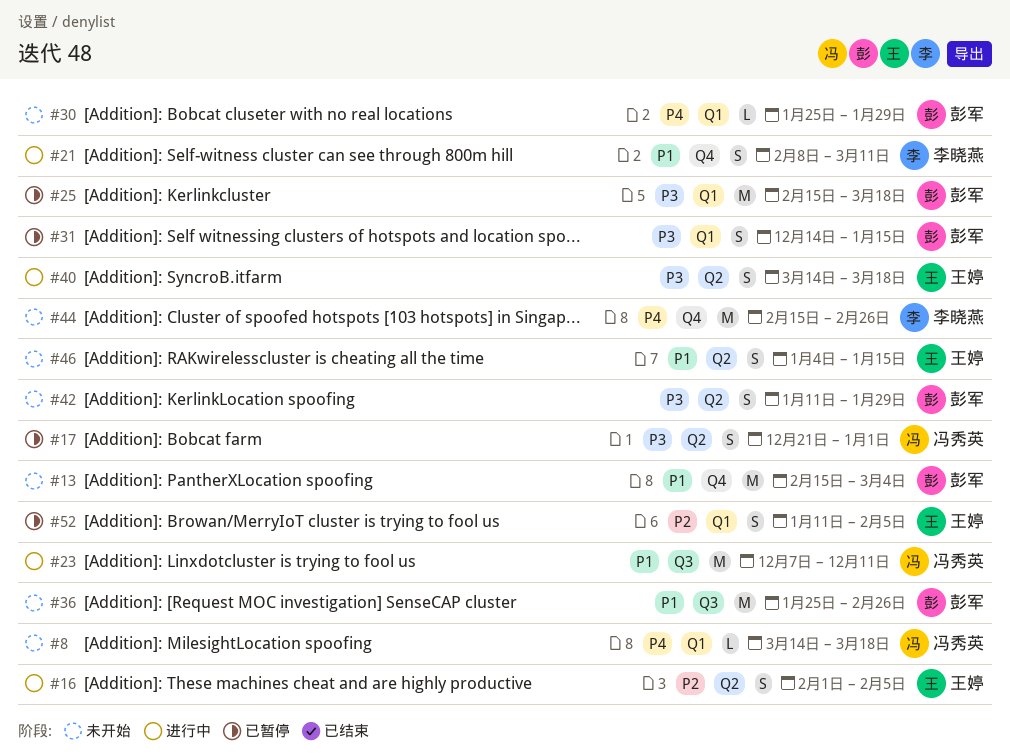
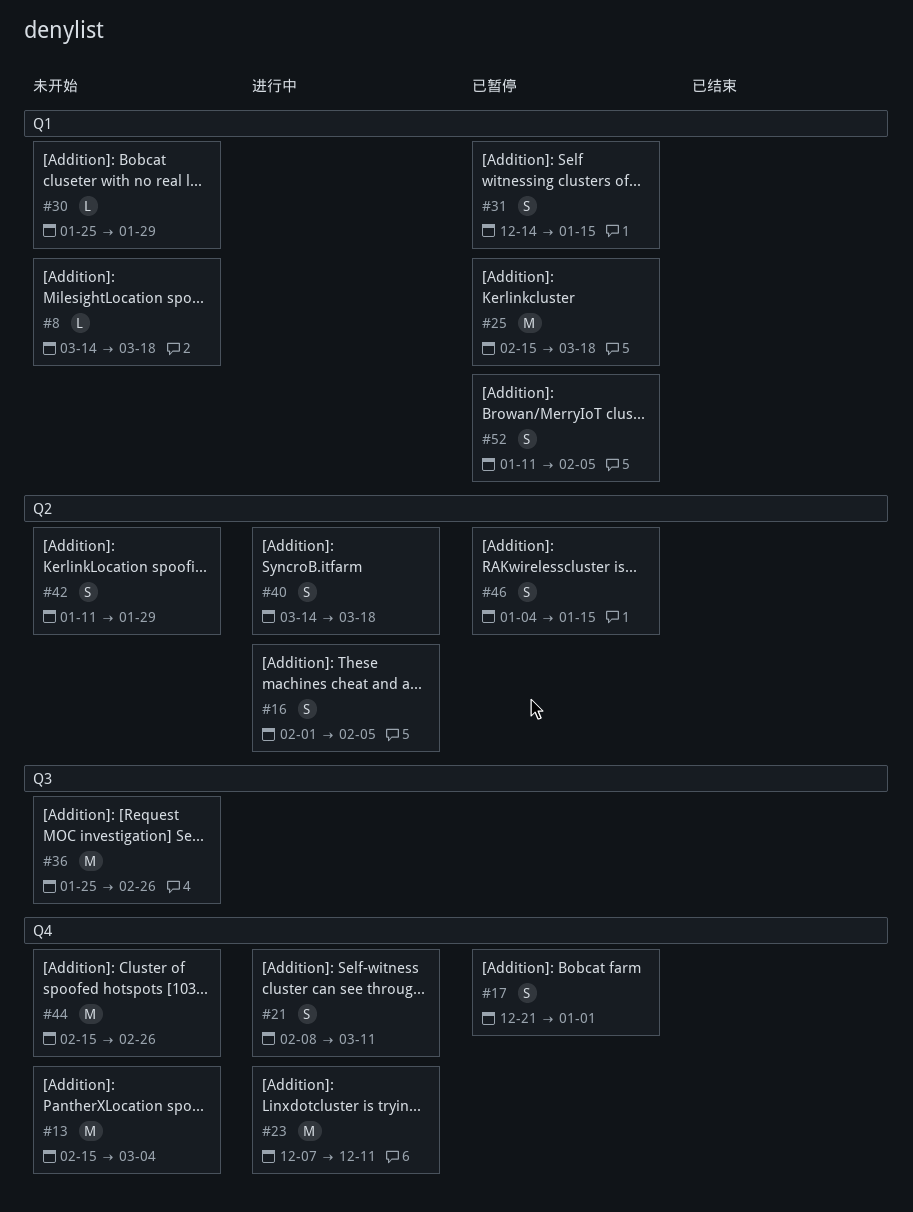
#17, label: Q2 -> Q4
#23, label: Q3 -> Q4
#46, status: 未开始 -> 已暂停

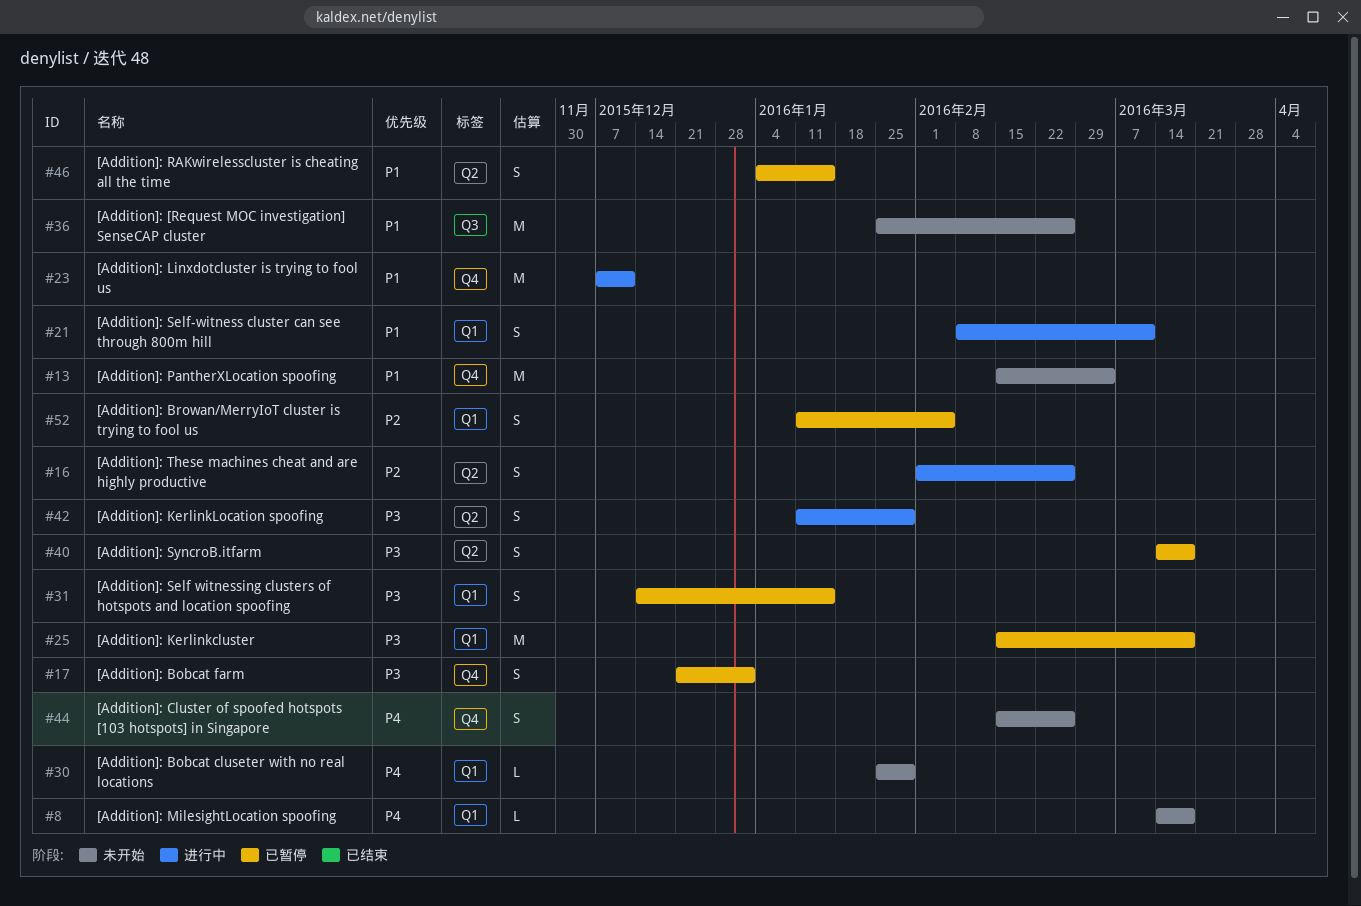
#16, due: Feb 5 -> Feb 26
#21, label: Q4 -> Q1
#40, status: 进行中 -> 已暂停
#42, status: 未开始 -> 进行中
#44, estimate: M -> S

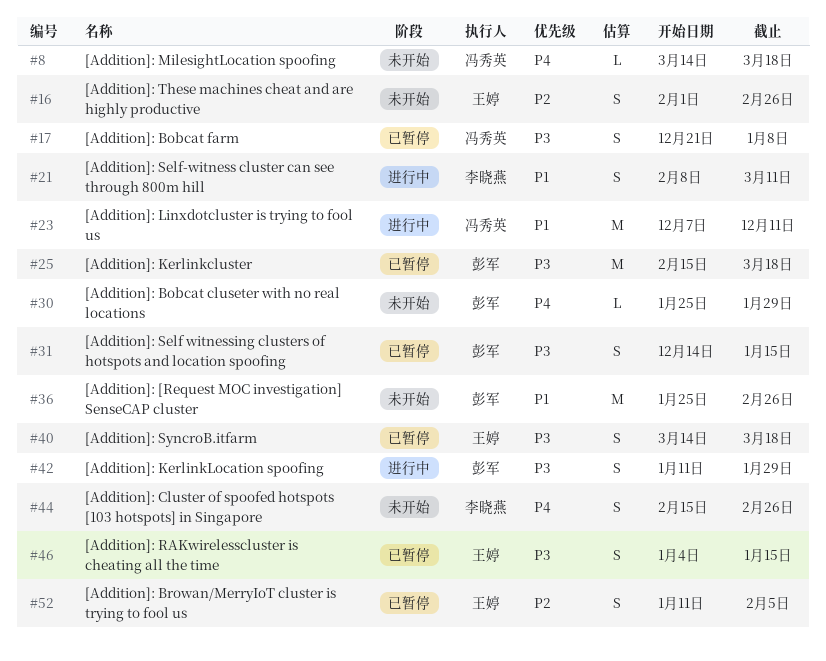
#13: present -> none
#16, status: 进行中 -> 未开始
#17, due: Jan 1 -> Jan 8
#46, priority: P1 -> P3

